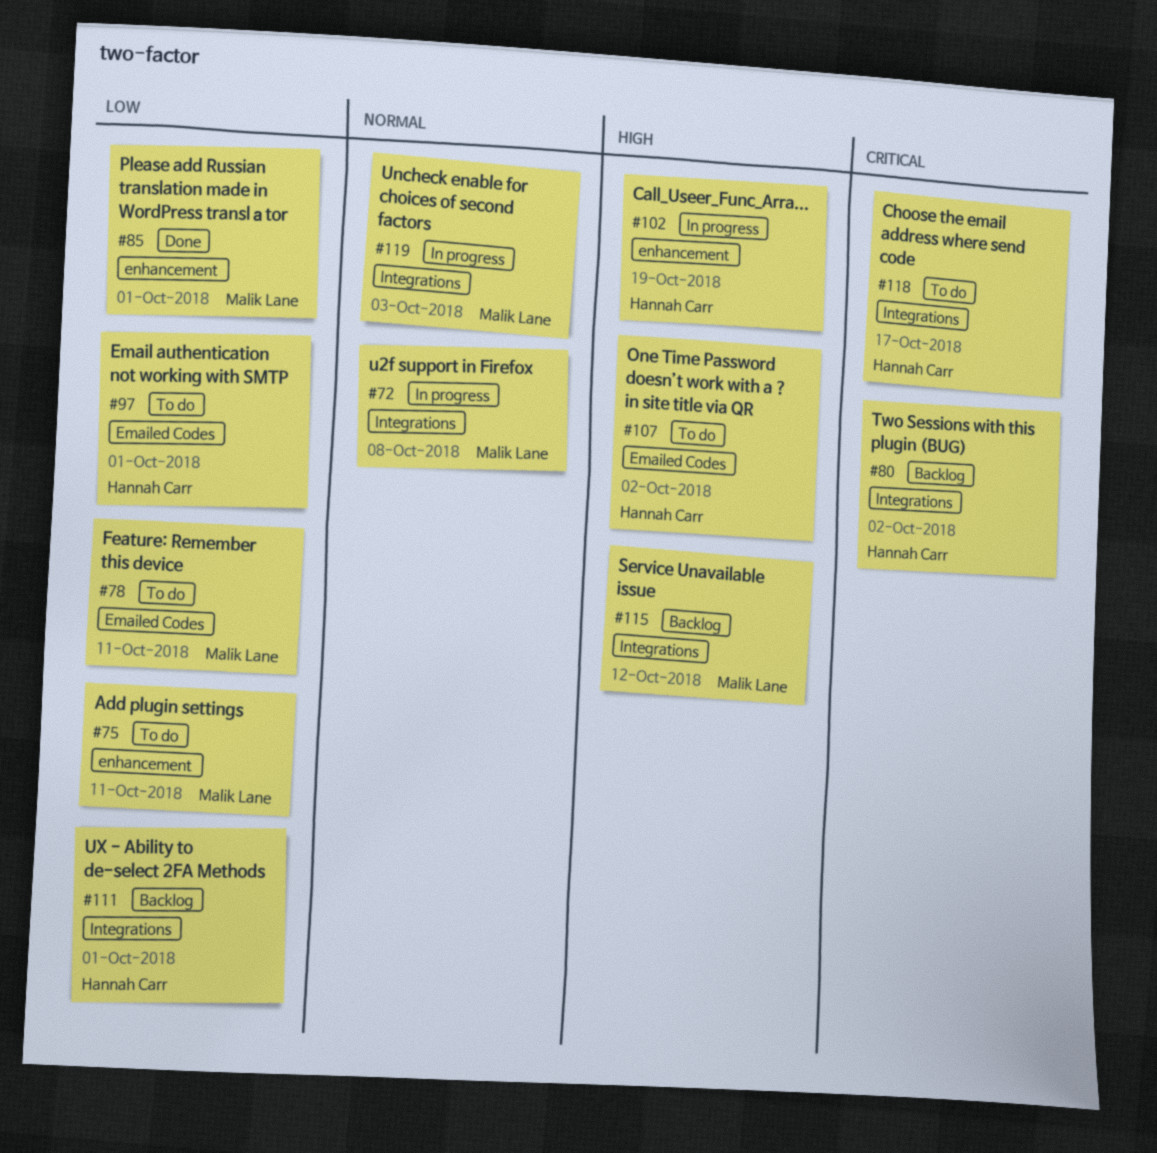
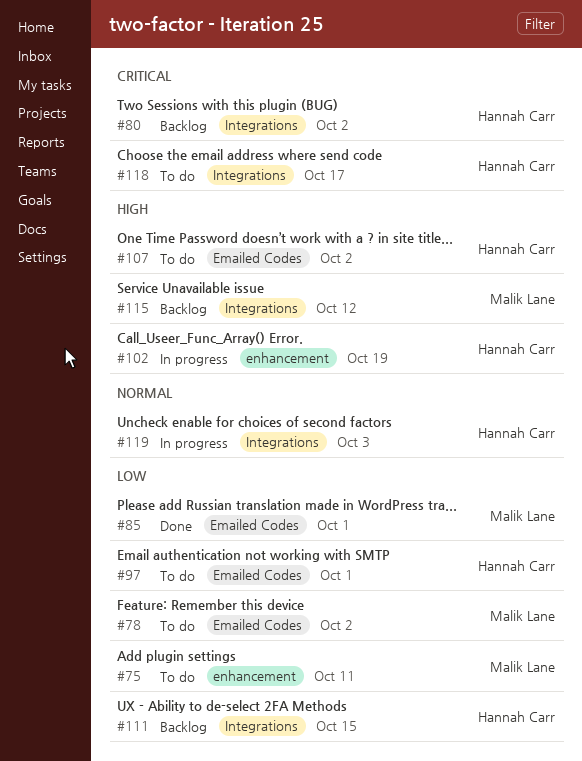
#72: present -> none
#78, due: Oct 11 -> Oct 2
#85, label: enhancement -> Emailed Codes
#111, due: Oct 1 -> Oct 15
#119, owner: Malik Lane -> Hannah Carr

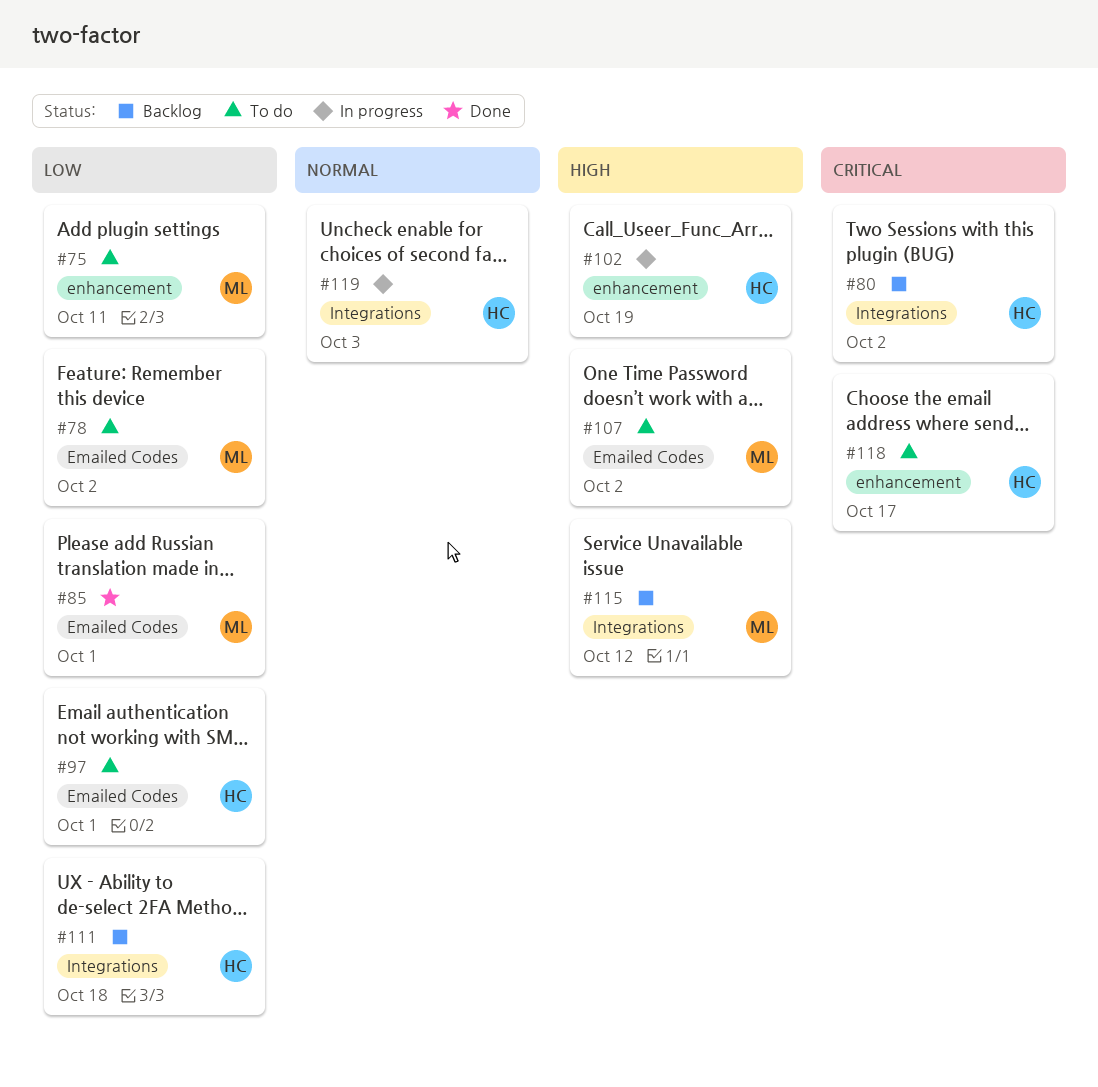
#107, owner: Hannah Carr -> Malik Lane
#111, due: Oct 15 -> Oct 18
#118, label: Integrations -> enhancement

